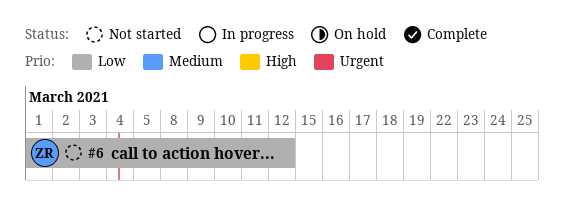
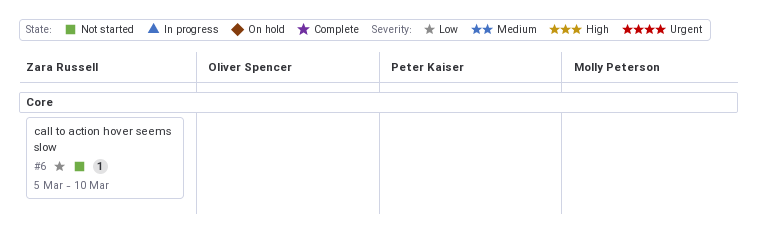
#6, start: Mar 1 -> Mar 5
#6, due: Mar 12 -> Mar 10

